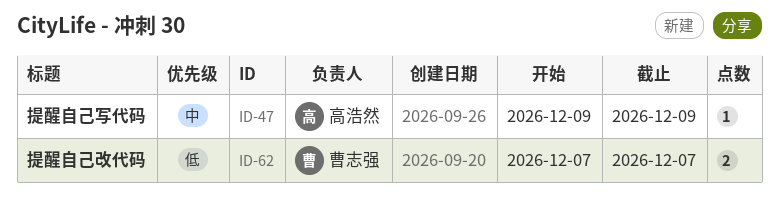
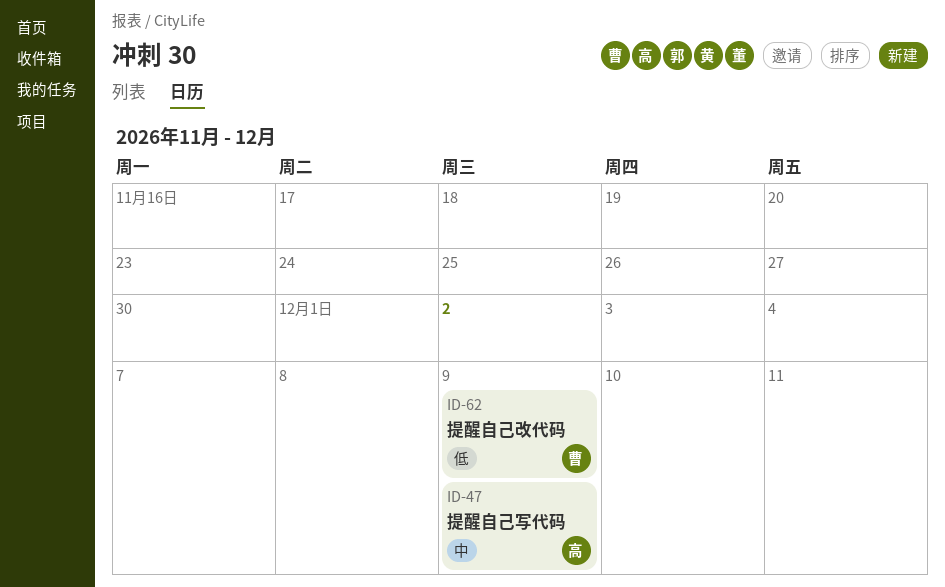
ID-62, due: Dec 7 -> Dec 9

